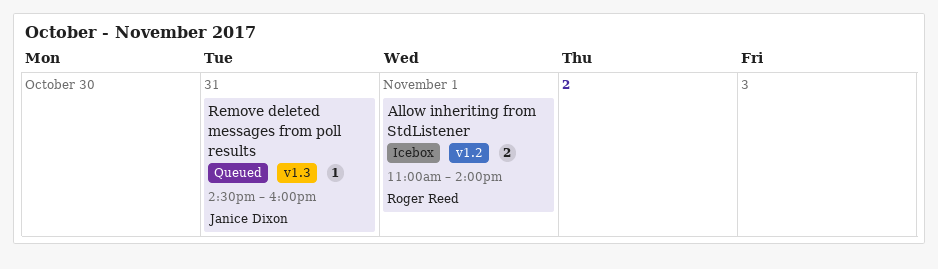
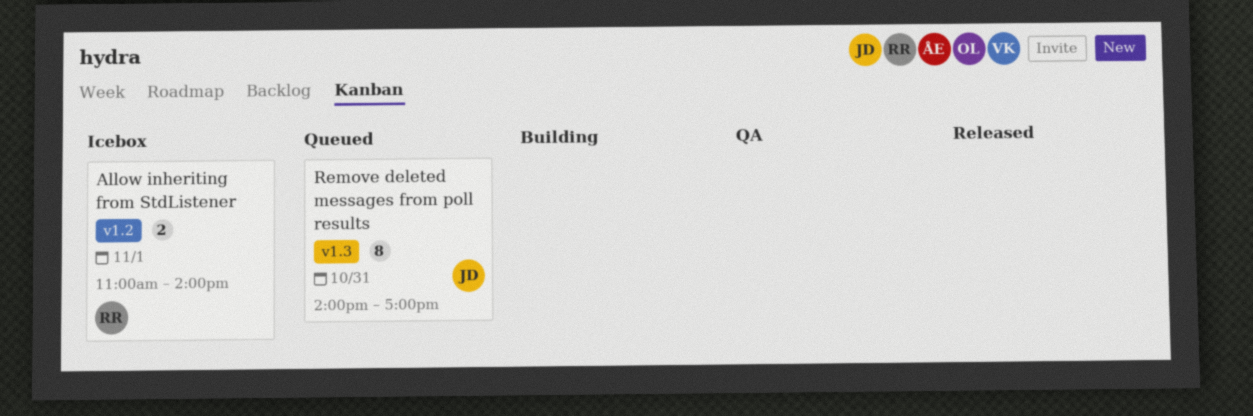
Remove deleted messages from poll results, estimate: 1 -> 8
Remove deleted messages from poll results, begins: 14:30 -> 14:00
Remove deleted messages from poll results, ends: 16:00 -> 17:00

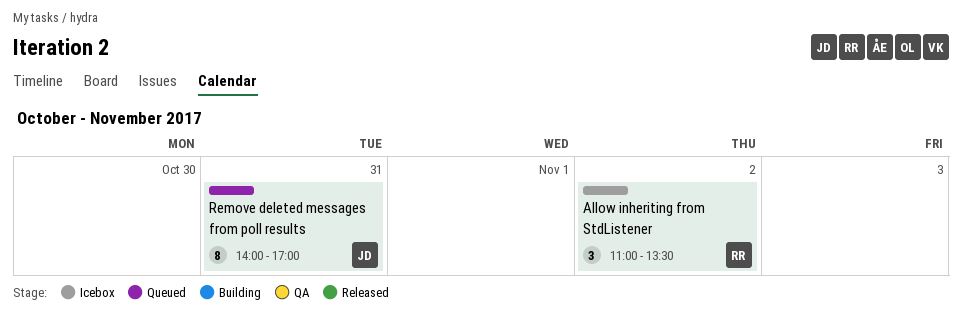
Allow inheriting from StdListener, estimate: 2 -> 3
Allow inheriting from StdListener, day: Nov 1 -> Nov 2
Allow inheriting from StdListener, ends: 14:00 -> 13:30

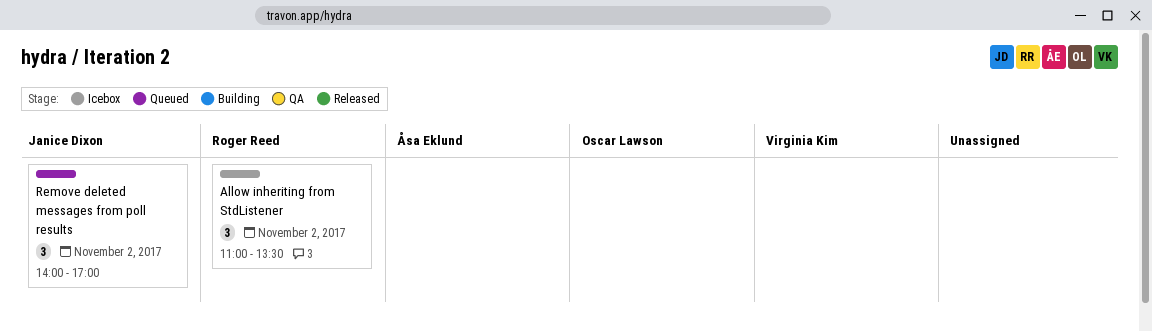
Remove deleted messages from poll results, estimate: 8 -> 3
Remove deleted messages from poll results, day: Oct 31 -> Nov 2

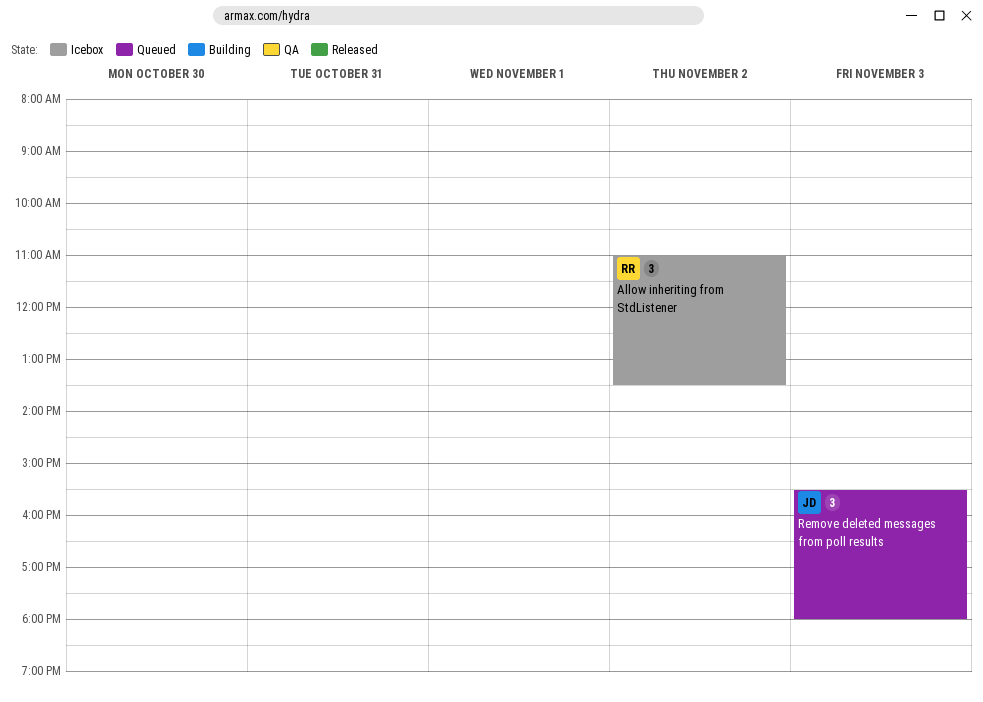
Remove deleted messages from poll results, day: Nov 2 -> Nov 3
Remove deleted messages from poll results, begins: 14:00 -> 15:30
Remove deleted messages from poll results, ends: 17:00 -> 18:00

